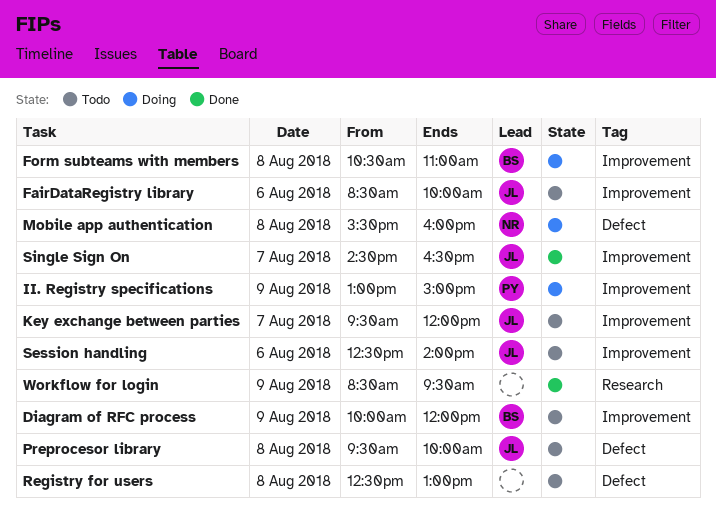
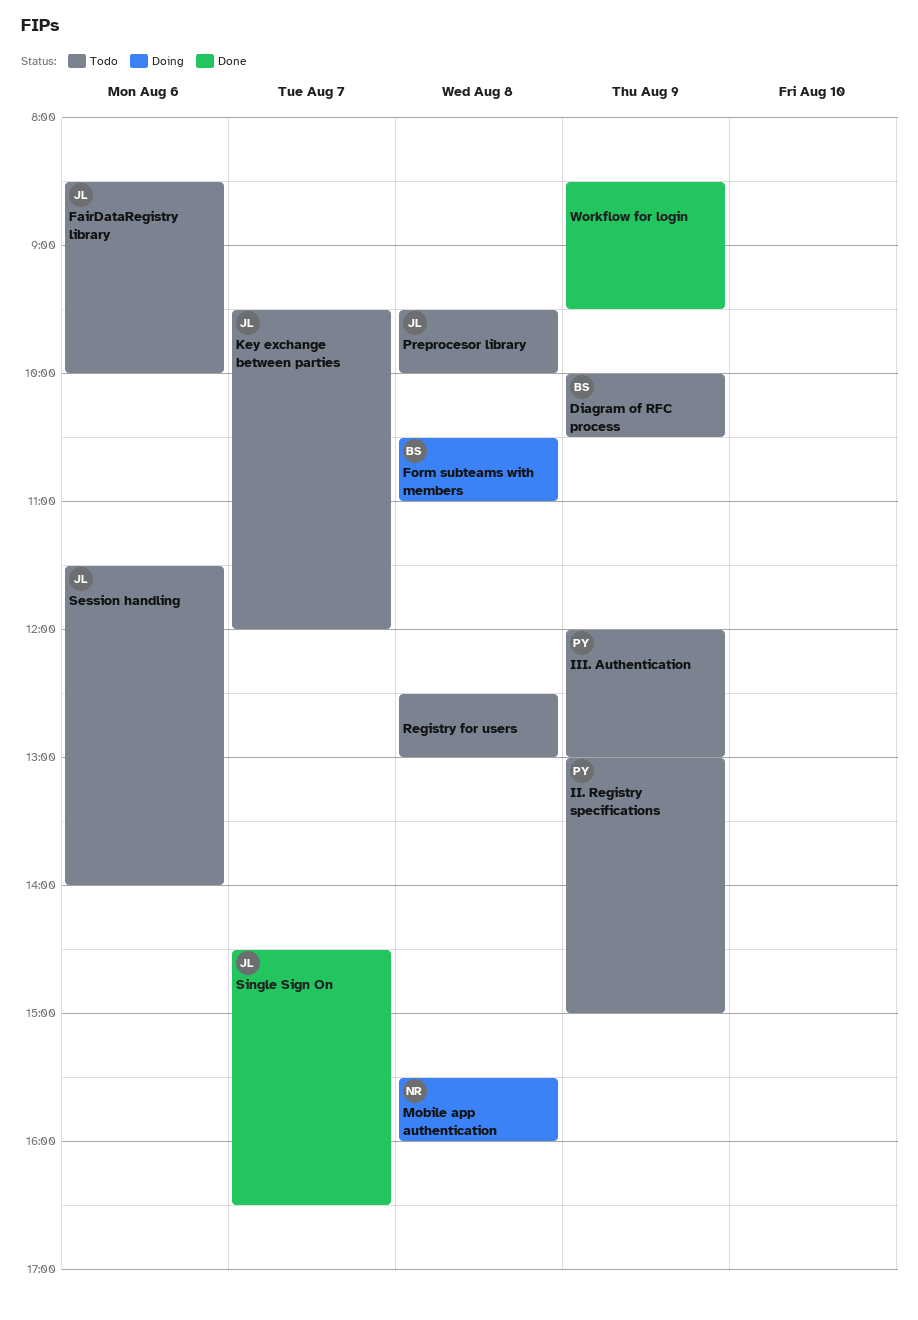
Diagram of RFC process, ends: 12:00 -> 10:30
II. Registry specifications, status: Doing -> Todo
III. Authentication: none -> present
Session handling, begins: 12:30 -> 11:30

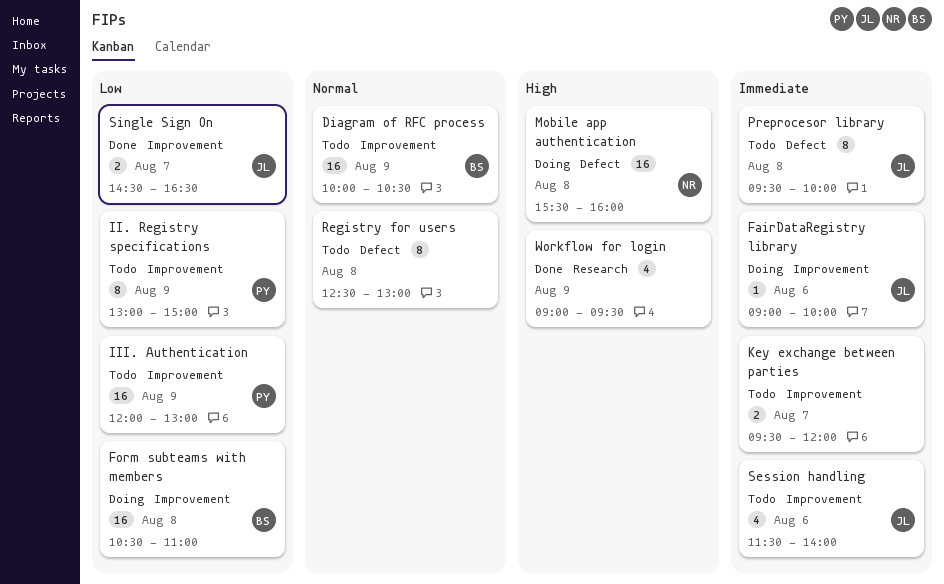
FairDataRegistry library, status: Todo -> Doing
FairDataRegistry library, begins: 08:30 -> 09:00
Key exchange between parties, owner: JL -> none
Workflow for login, begins: 08:30 -> 09:00

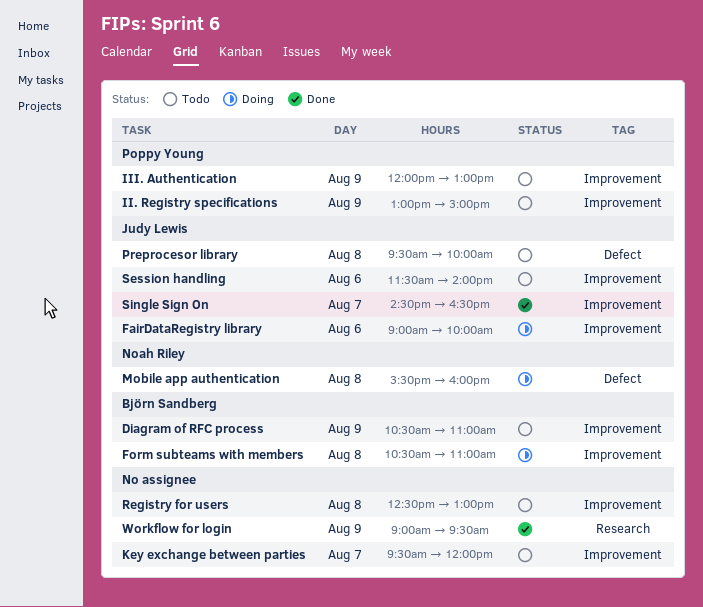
Diagram of RFC process, begins: 10:00 -> 10:30
Diagram of RFC process, ends: 10:30 -> 11:00
Registry for users, label: Defect -> Improvement

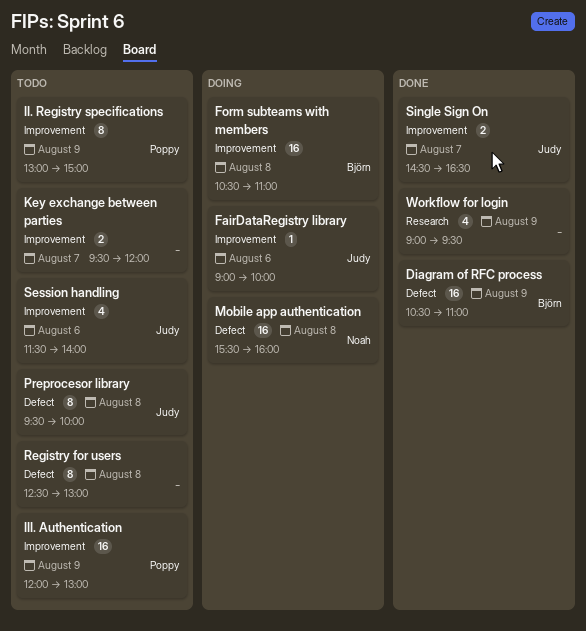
Diagram of RFC process, status: Todo -> Done
Diagram of RFC process, label: Improvement -> Defect
Registry for users, label: Improvement -> Defect

